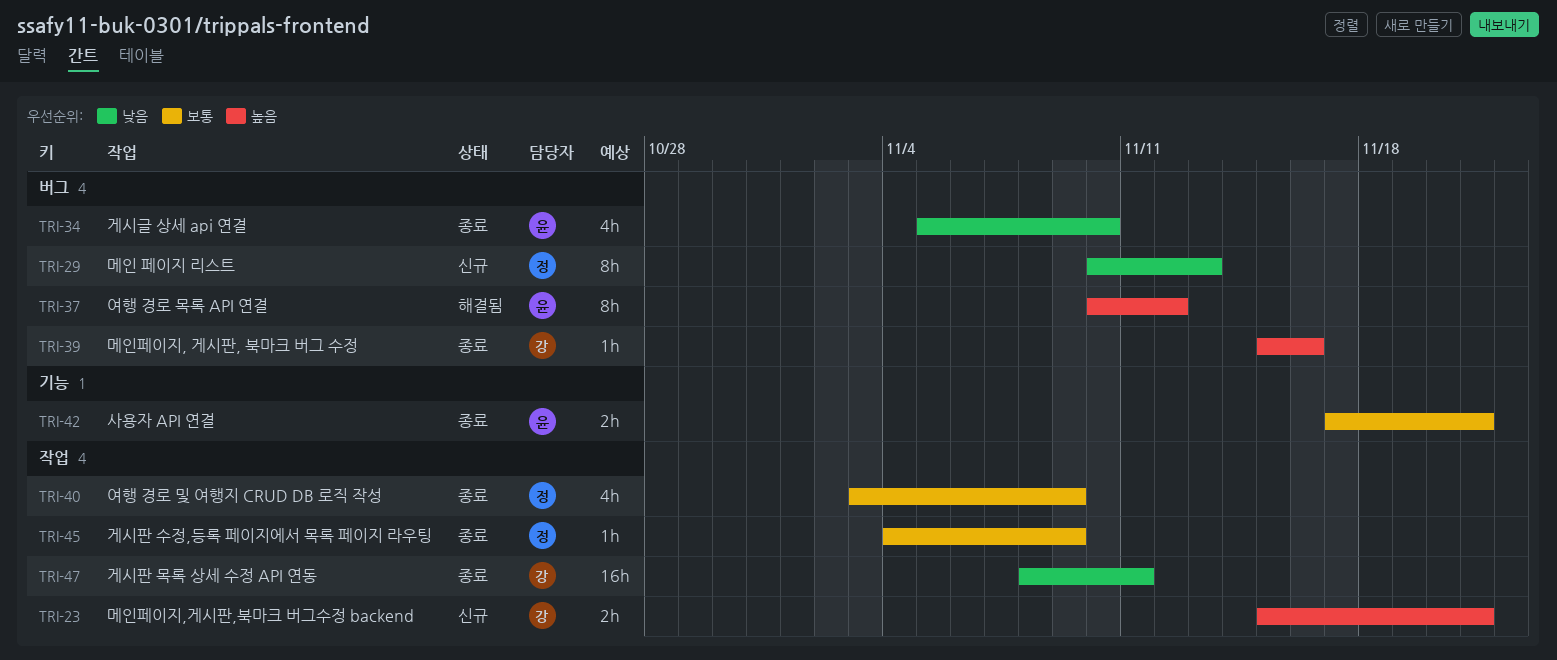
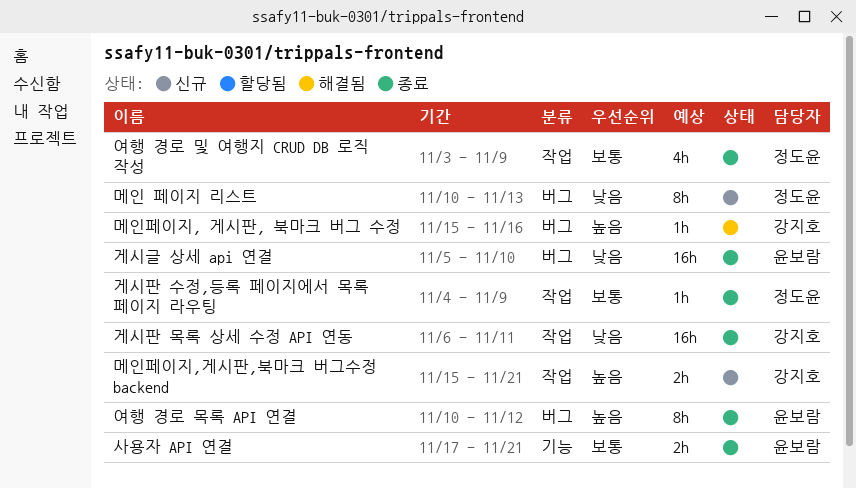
게시글 상세 api 연결, estimate: 4h -> 16h
게시판 목록 상세 수정 API 연동, start: Nov 8 -> Nov 6
메인페이지, 게시판, 북마크 버그 수정, status: 종료 -> 해결됨
여행 경로 목록 API 연결, status: 해결됨 -> 종료

